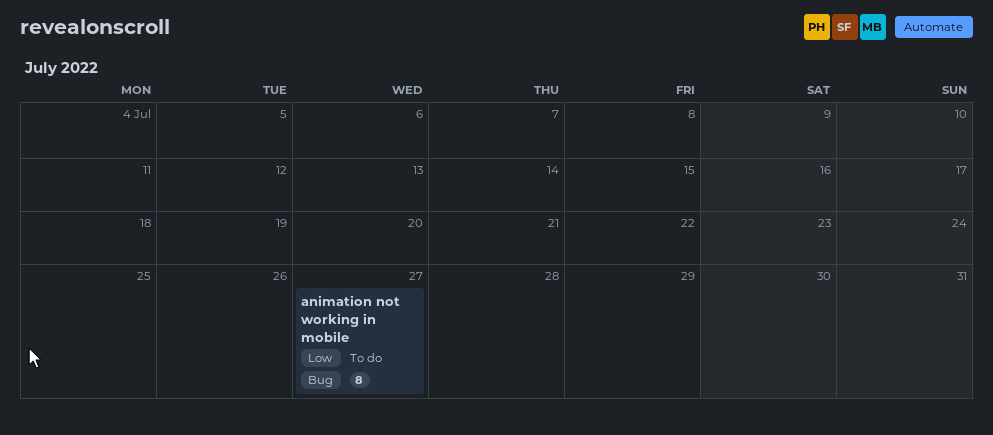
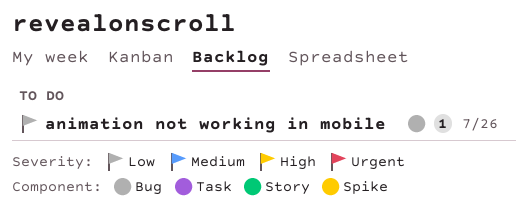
animation not working in mobile, estimate: 8 -> 1
animation not working in mobile, due: Jul 27 -> Jul 26

